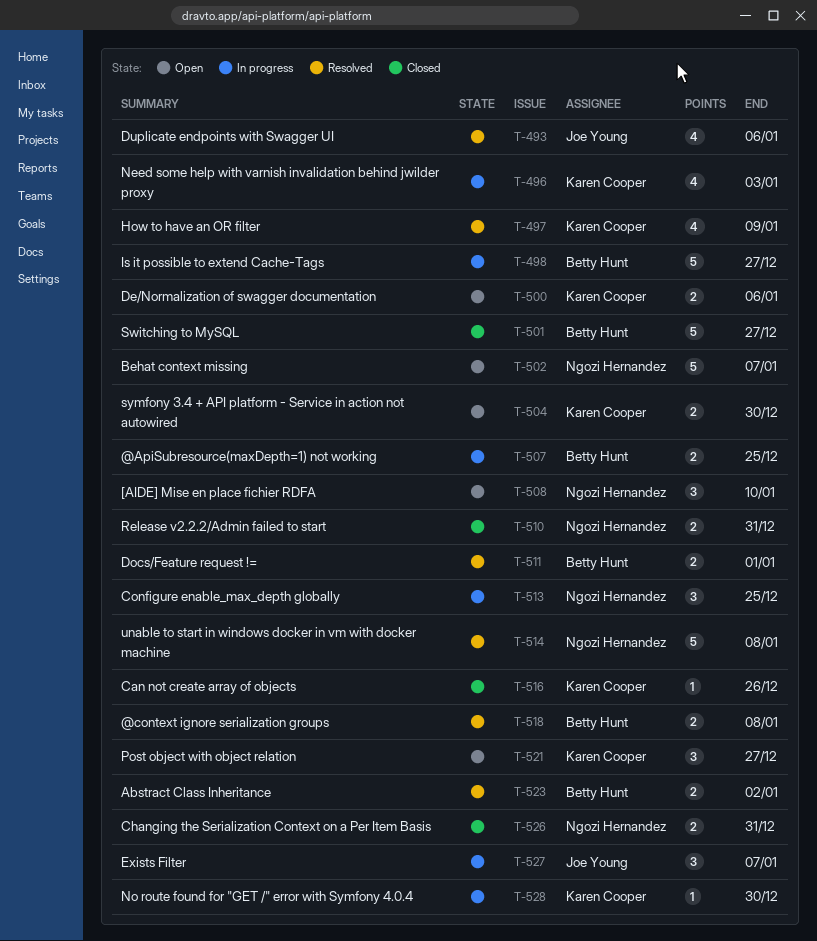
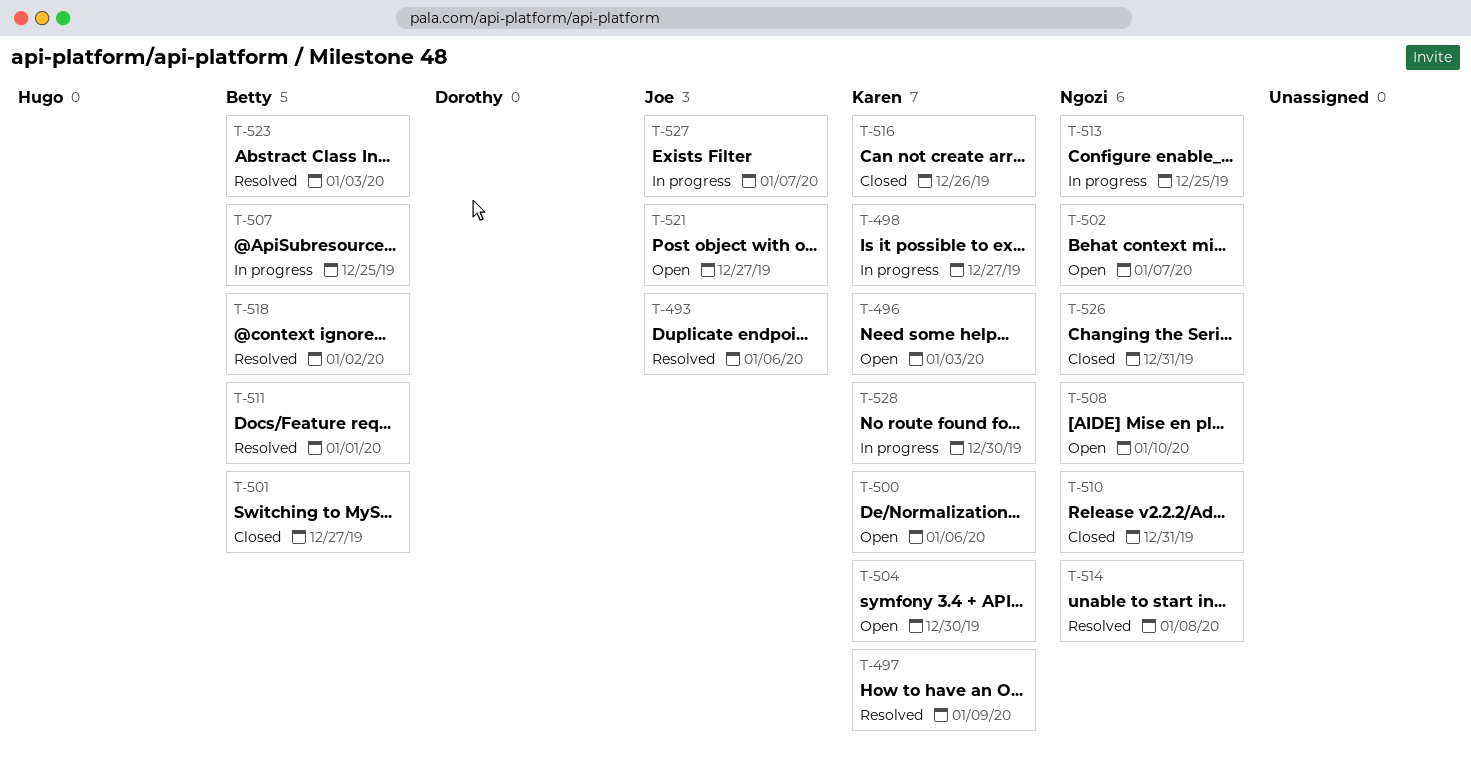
T-496, status: In progress -> Open
T-498, owner: Betty Hunt -> Karen Cooper
T-518, due: Jan 8 -> Jan 2
T-521, owner: Karen Cooper -> Joe Young
T-523, due: Jan 2 -> Jan 3

